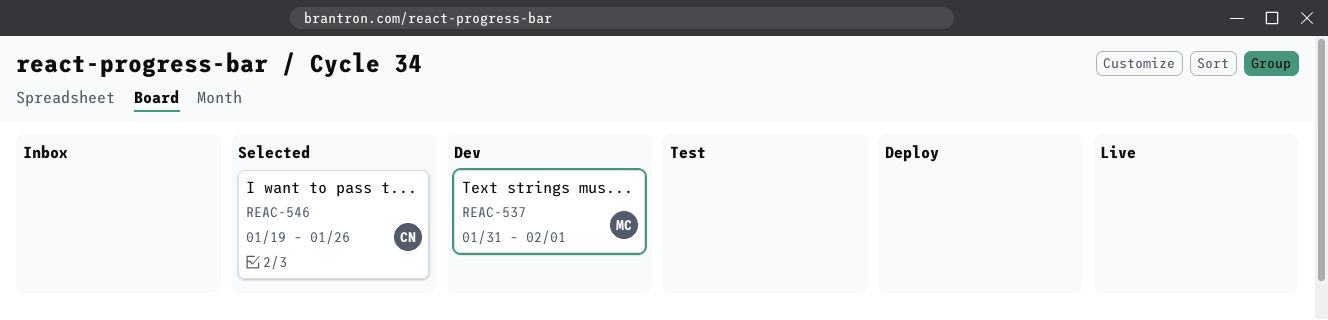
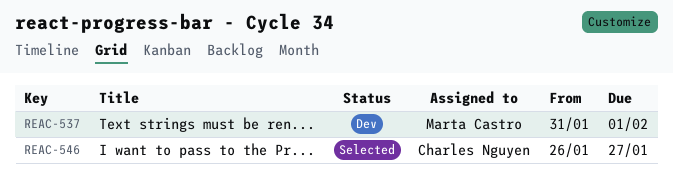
REAC-546, start: Jan 19 -> Jan 26
REAC-546, due: Jan 26 -> Jan 27

